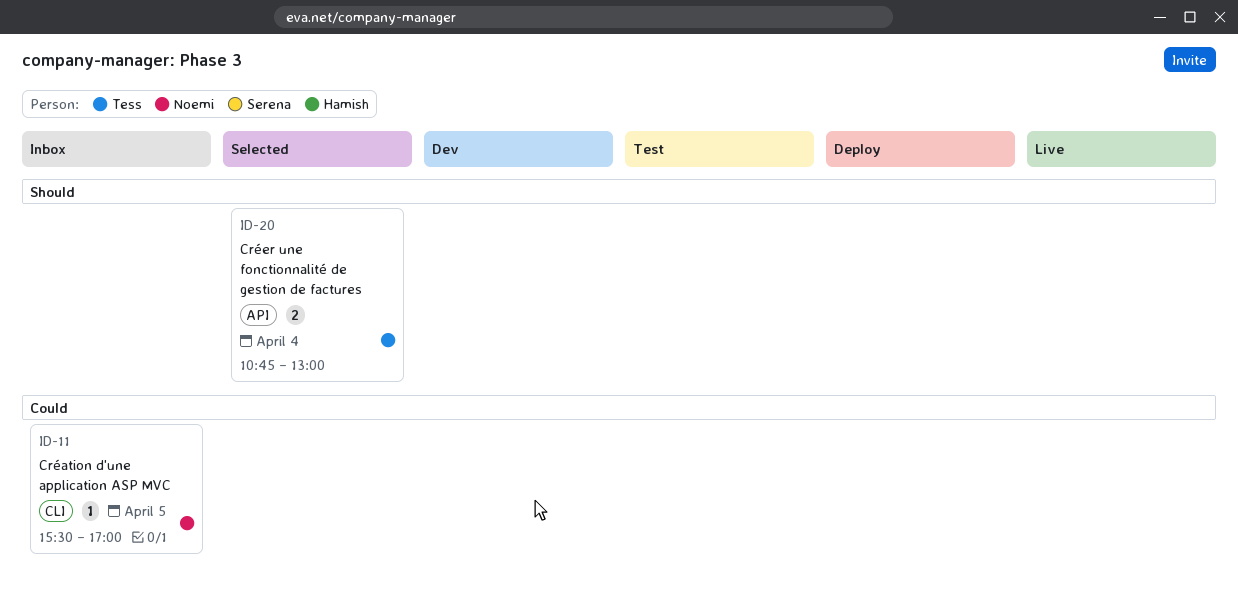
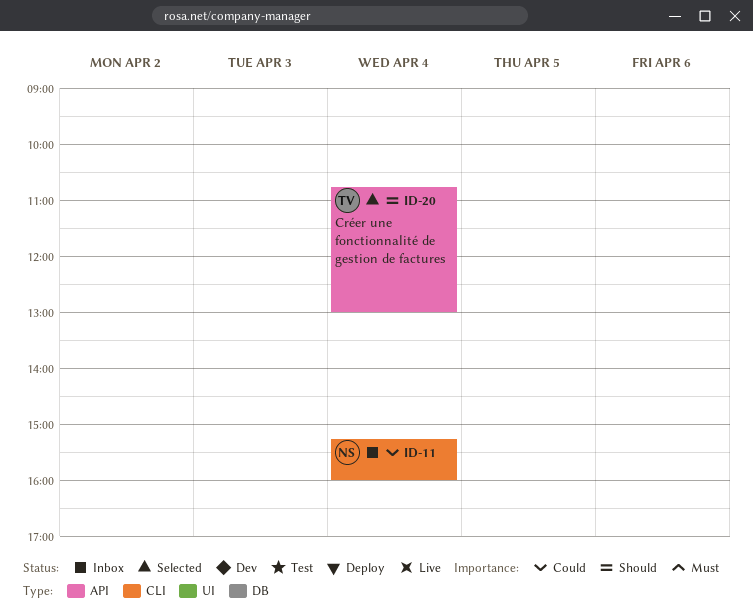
ID-11, day: Apr 5 -> Apr 4
ID-11, begins: 15:30 -> 15:15
ID-11, ends: 17:00 -> 16:00

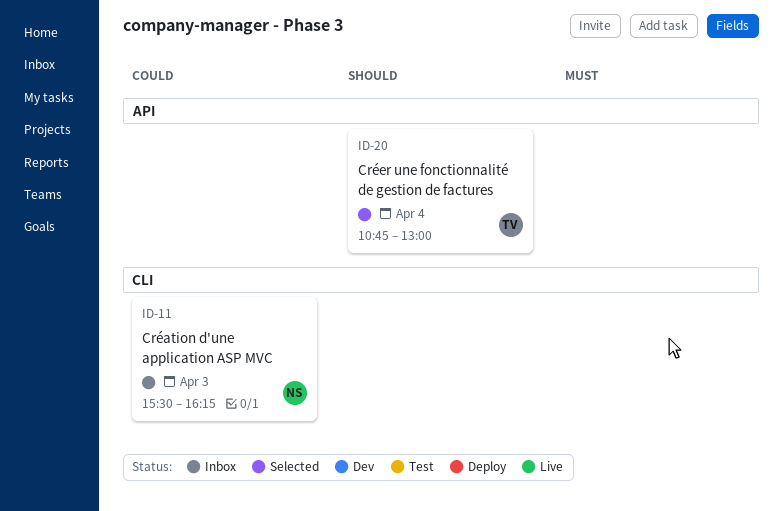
ID-11, day: Apr 4 -> Apr 3
ID-11, begins: 15:15 -> 15:30
ID-11, ends: 16:00 -> 16:15

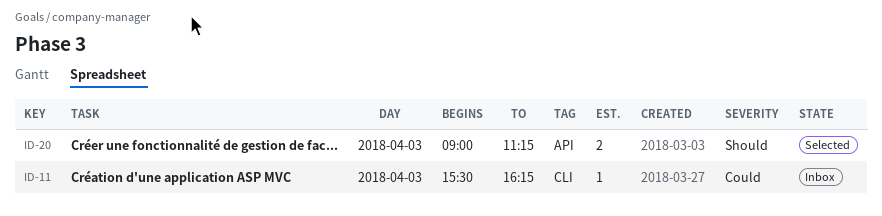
ID-20, day: Apr 4 -> Apr 3
ID-20, begins: 10:45 -> 09:00
ID-20, ends: 13:00 -> 11:15

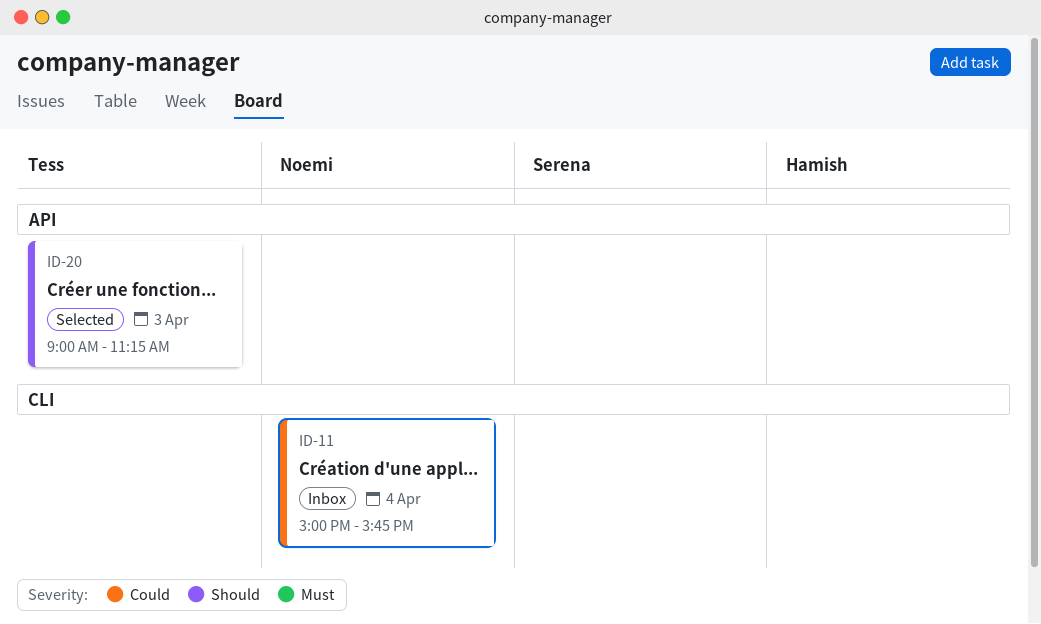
ID-11, day: Apr 3 -> Apr 4
ID-11, begins: 15:30 -> 15:00
ID-11, ends: 16:15 -> 15:45

